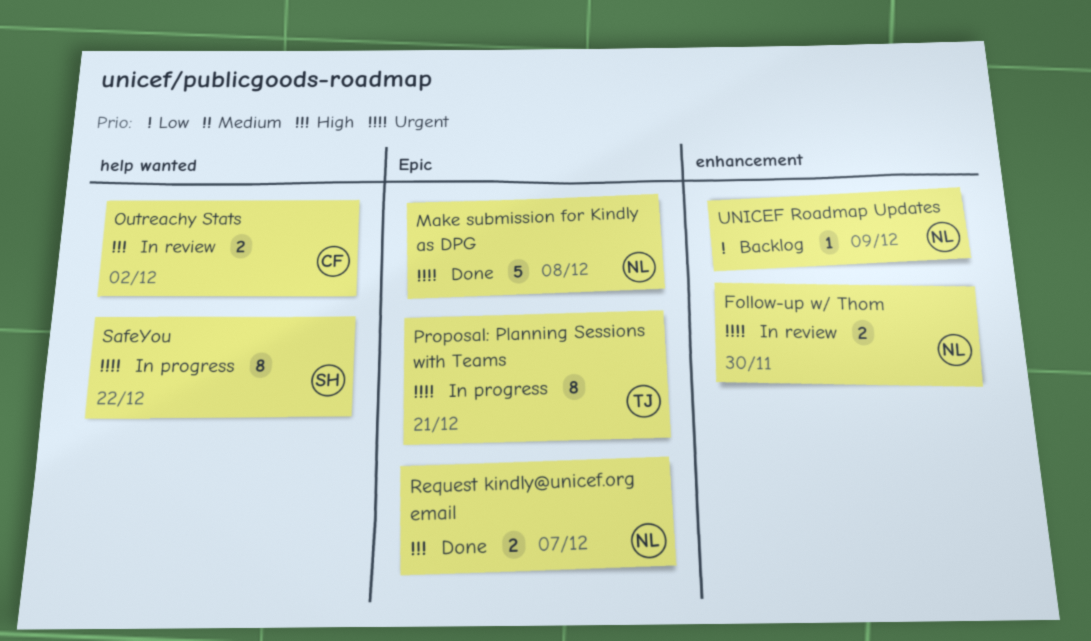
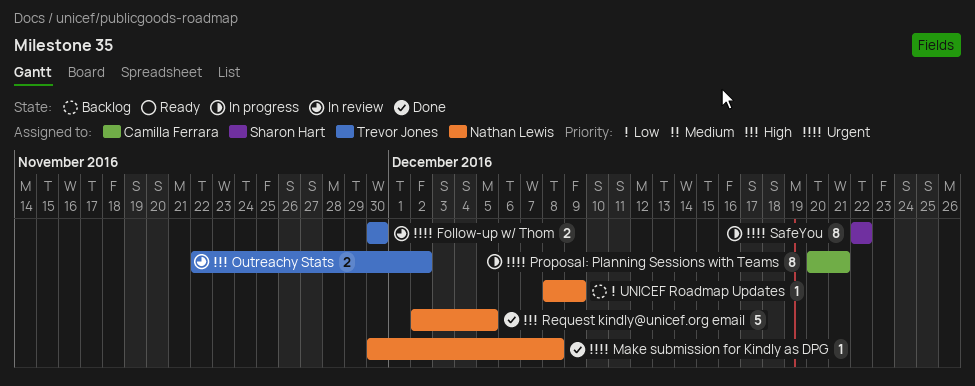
Follow-up w/ Thom, owner: Nathan Lewis -> Trevor Jones
Make submission for Kindly as DPG, estimate: 5 -> 1
Outreachy Stats, owner: Camilla Ferrara -> Trevor Jones
Proposal: Planning Sessions with Teams, owner: Trevor Jones -> Camilla Ferrara
Request kindly@unicef.org email, estimate: 2 -> 5
Request kindly@unicef.org email, due: Dec 7 -> Dec 5

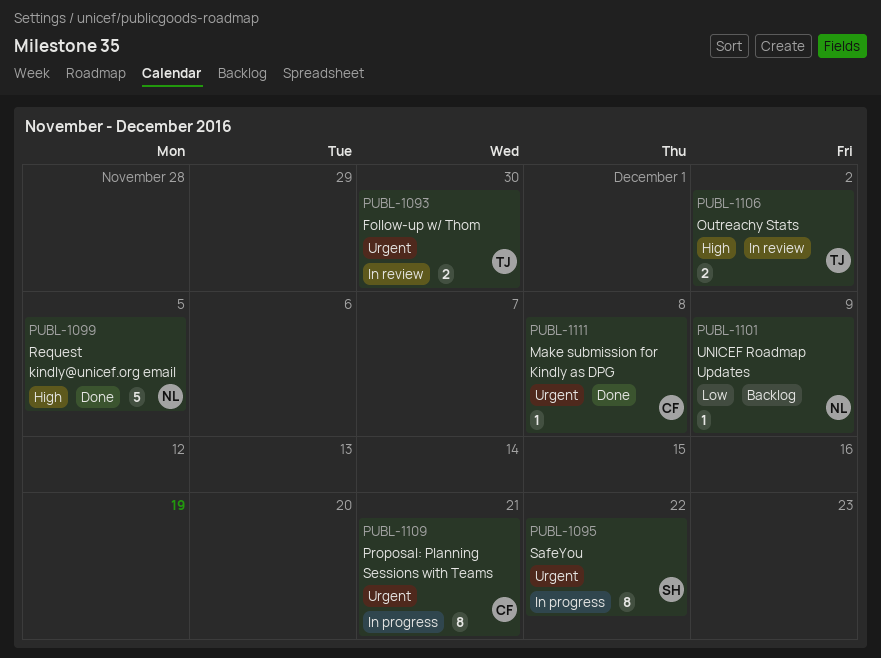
Make submission for Kindly as DPG, owner: Nathan Lewis -> Camilla Ferrara

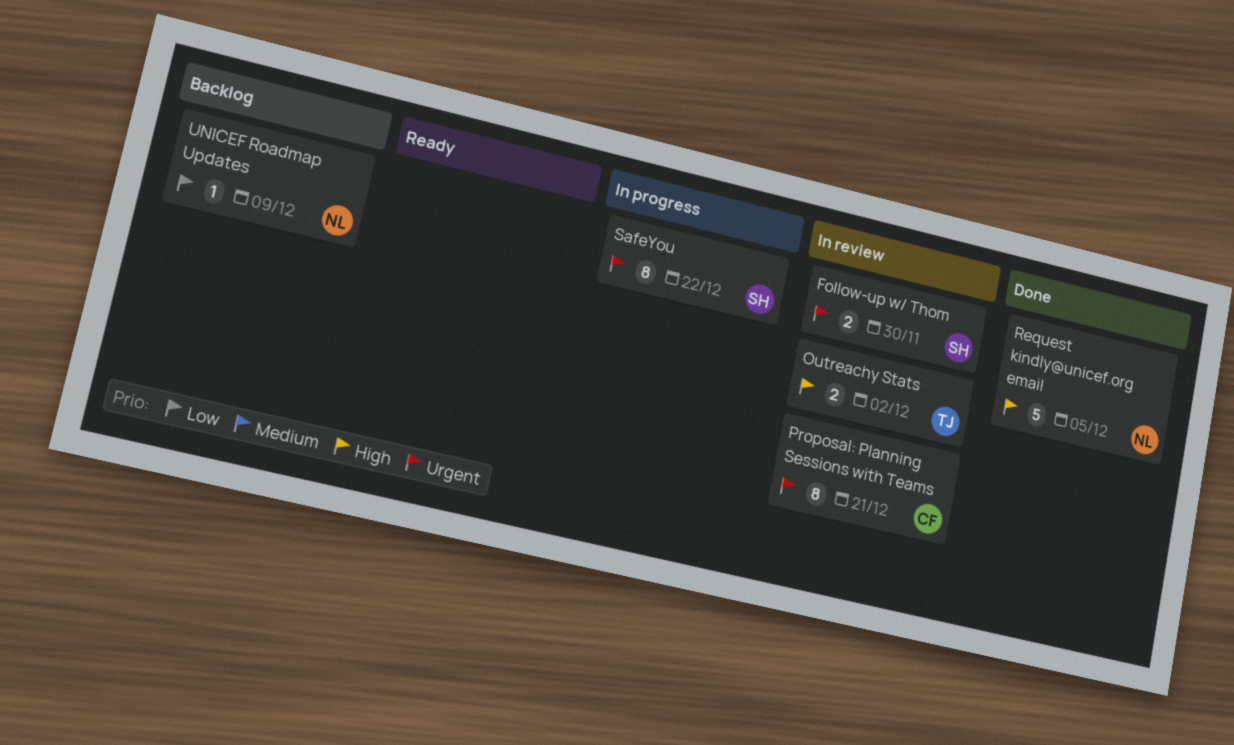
Follow-up w/ Thom, owner: TJ -> SH
Make submission for Kindly as DPG: present -> none
Proposal: Planning Sessions with Teams, status: In progress -> In review

